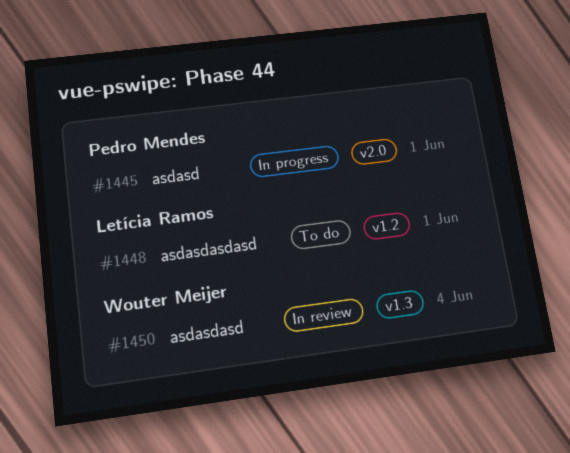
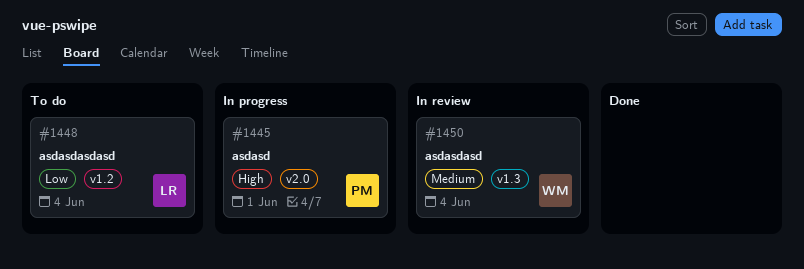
#1448, due: Jun 1 -> Jun 4

